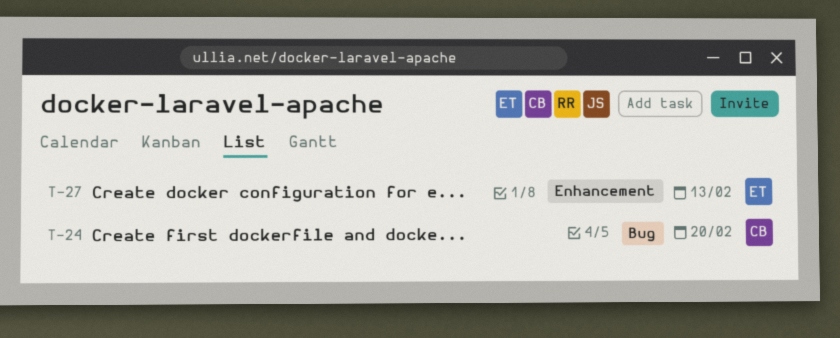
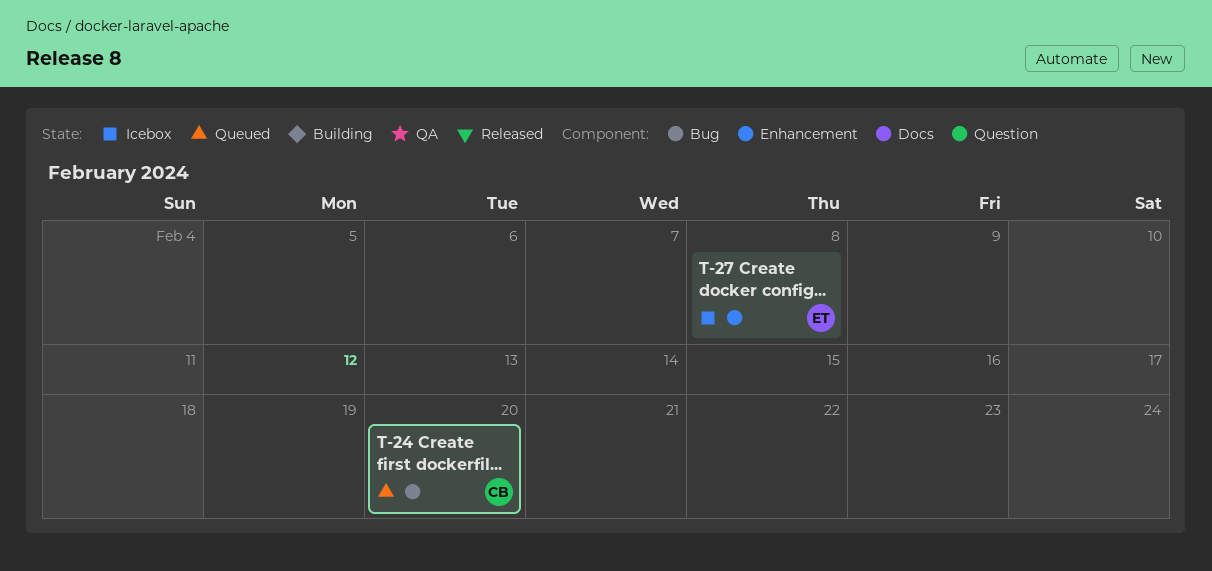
T-27, due: Feb 13 -> Feb 8

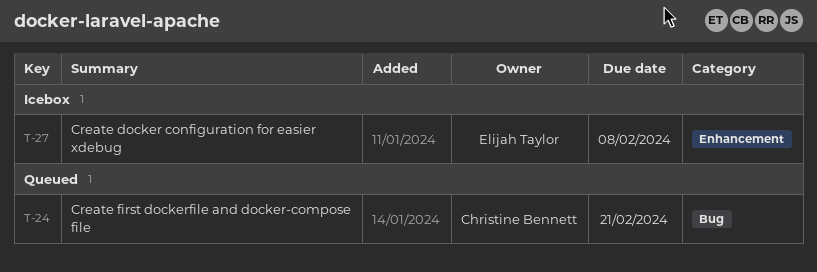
T-24, due: Feb 20 -> Feb 21

